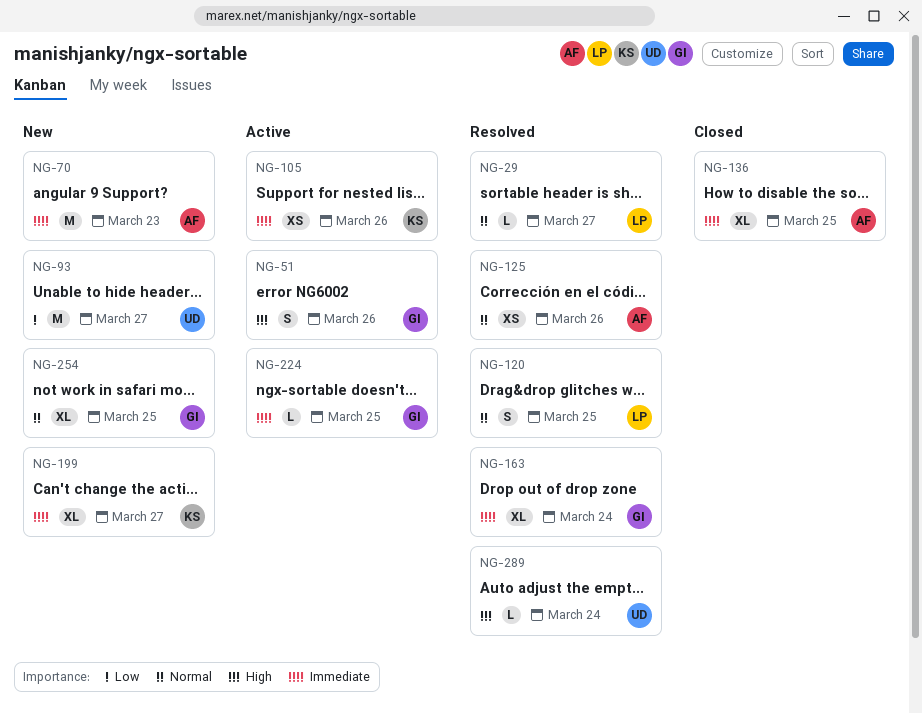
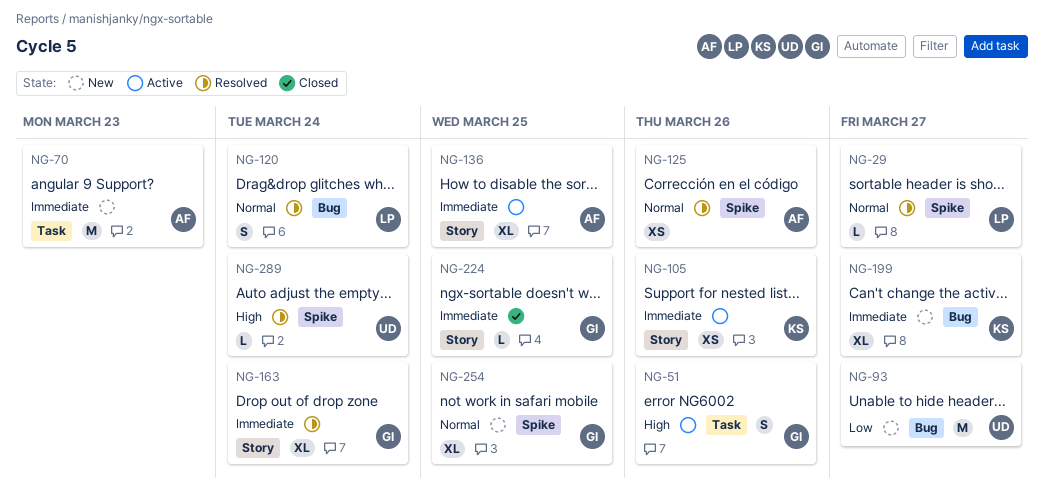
NG-120, due: Mar 25 -> Mar 24
NG-136, status: Closed -> Active
NG-224, status: Active -> Closed

